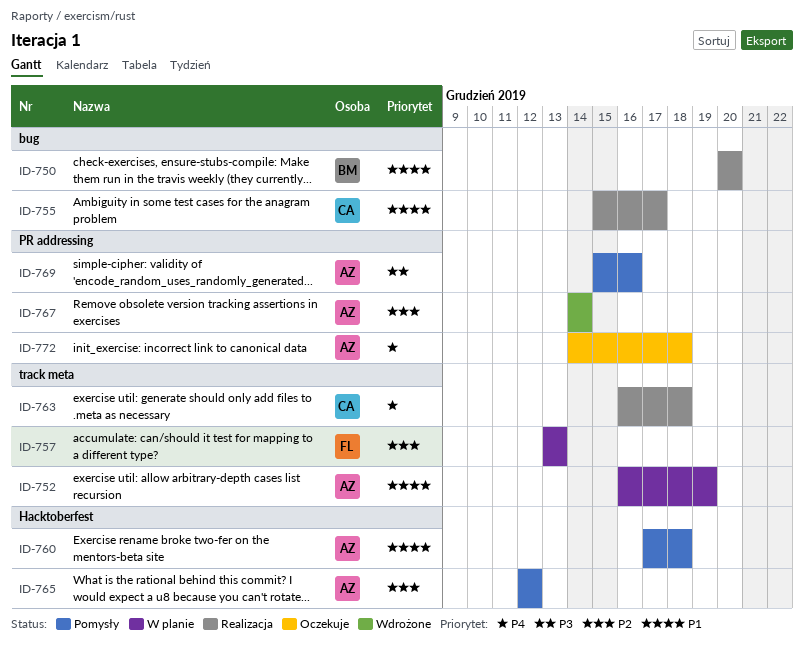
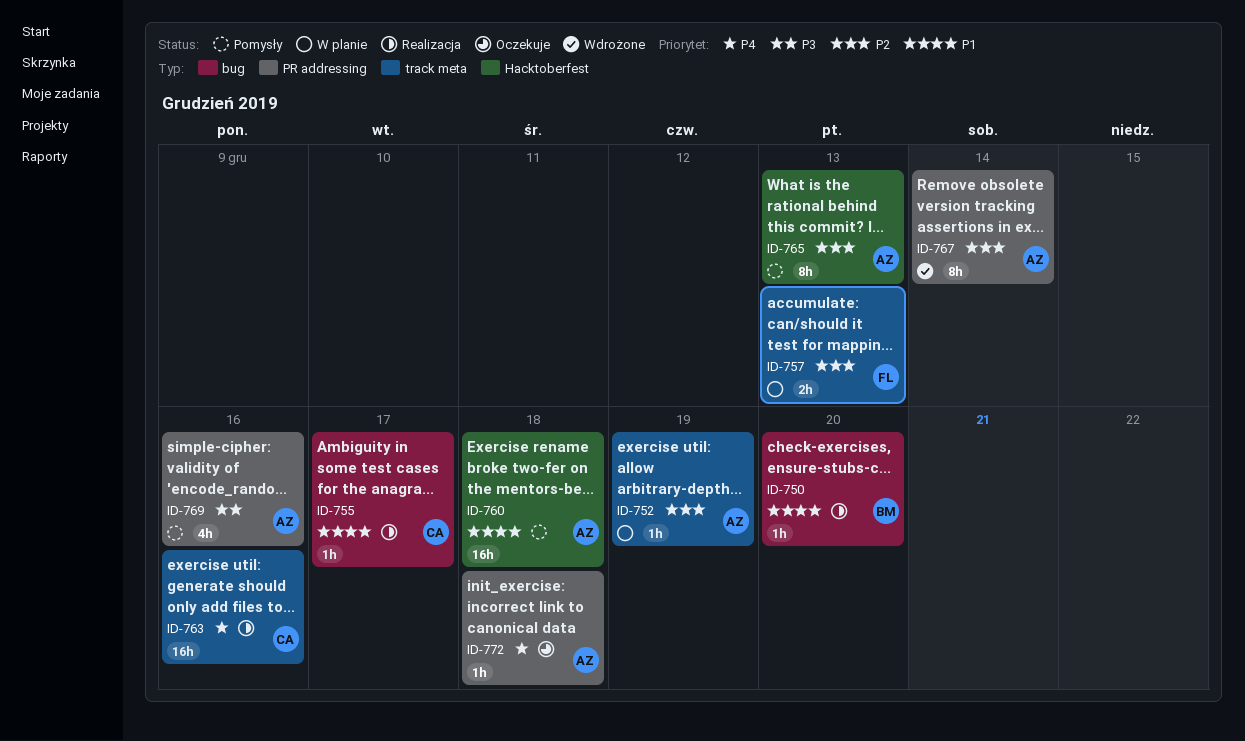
ID-752, priority: P1 -> P2
ID-763, due: Dec 18 -> Dec 16
ID-765, due: Dec 12 -> Dec 13

